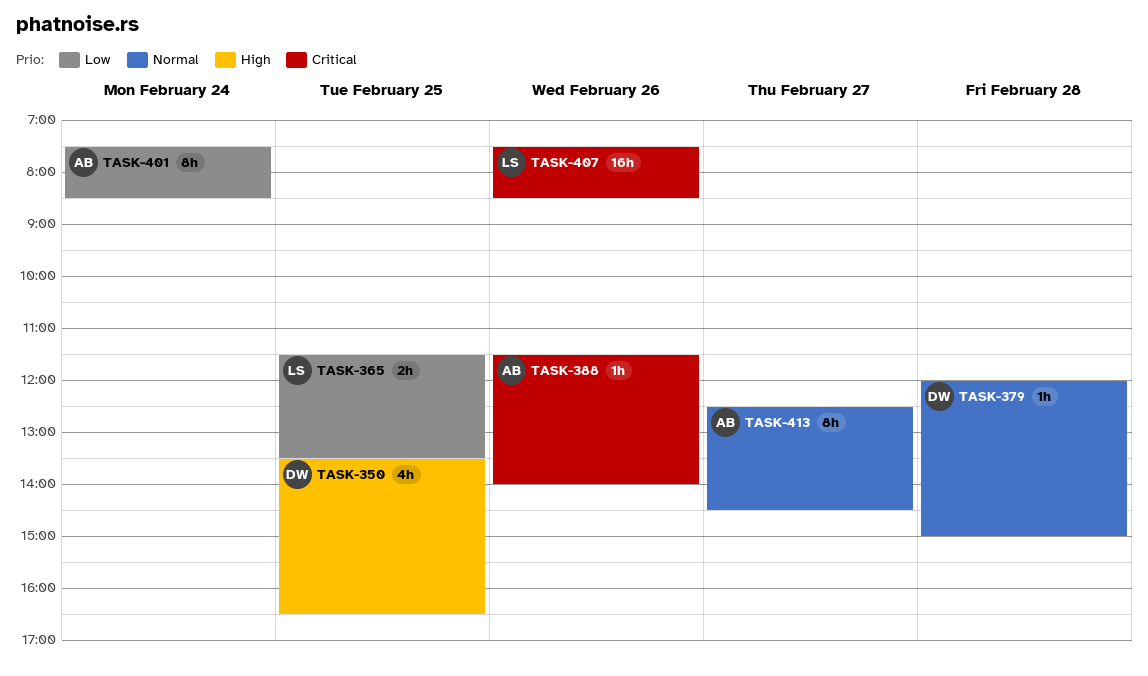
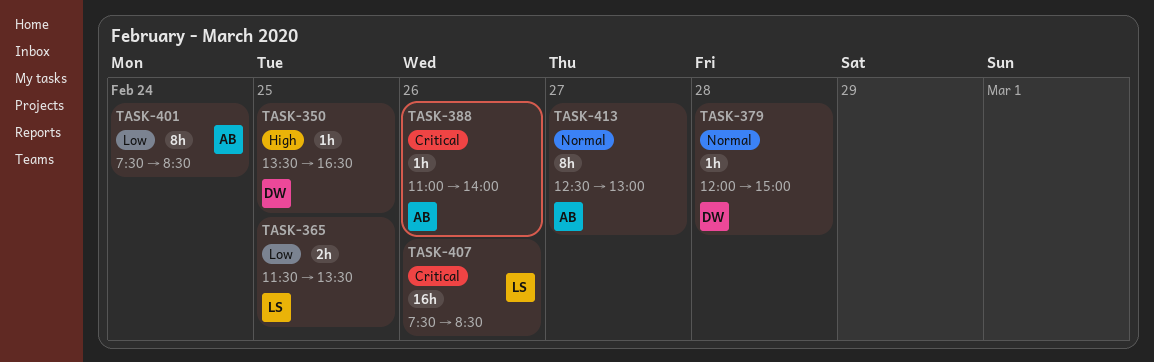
TASK-350, estimate: 4h -> 1h
TASK-388, begins: 11:30 -> 11:00
TASK-413, ends: 14:30 -> 13:00

